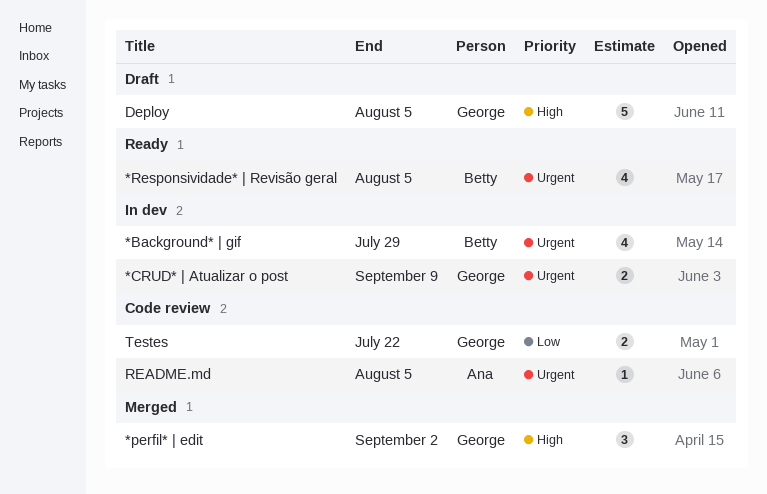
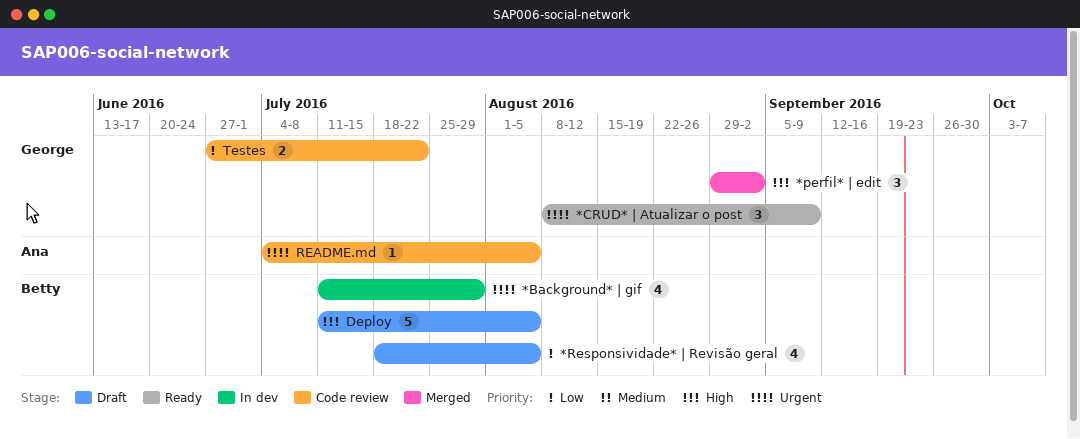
*CRUD* | Atualizar o post, status: In dev -> Ready
*CRUD* | Atualizar o post, estimate: 2 -> 3
*Responsividade* | Revisão geral, status: Ready -> Draft
*Responsividade* | Revisão geral, priority: Urgent -> Low
Deploy, owner: George -> Betty

